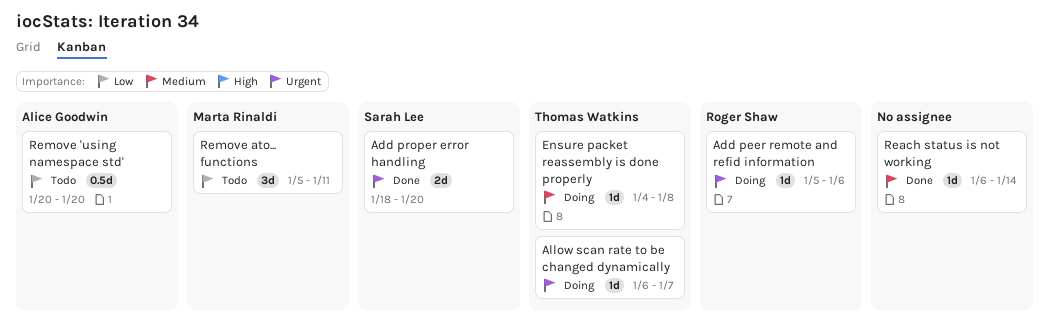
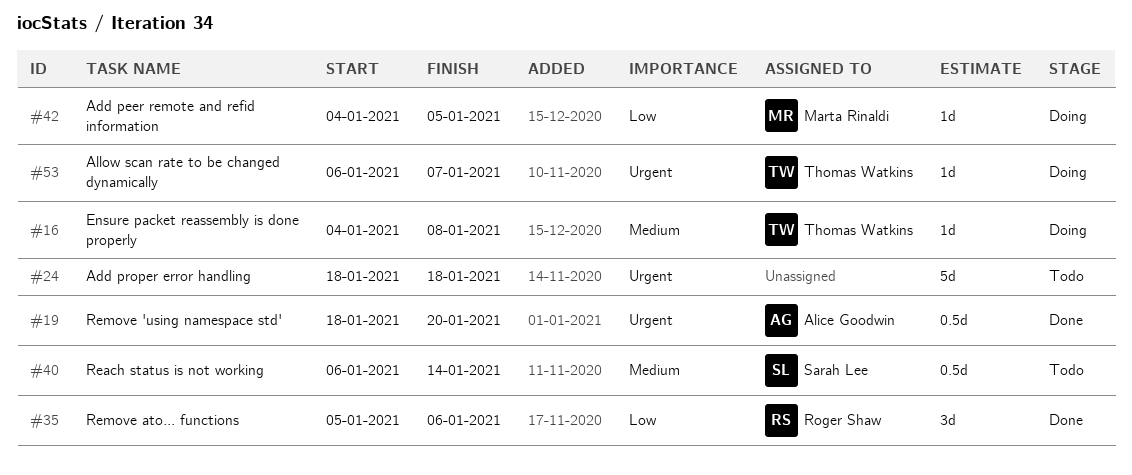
Add peer remote and refid information, owner: Roger Shaw -> Marta Rinaldi
Add peer remote and refid information, priority: Urgent -> Low
Add peer remote and refid information, start: Jan 5 -> Jan 4
Add peer remote and refid information, due: Jan 6 -> Jan 5
Add proper error handling, status: Done -> Todo
Add proper error handling, owner: Sarah Lee -> none
Add proper error handling, estimate: 2d -> 5d
Add proper error handling, due: Jan 20 -> Jan 18
Reach status is not working, status: Done -> Todo
Reach status is not working, owner: none -> Sarah Lee
Reach status is not working, estimate: 1d -> 0.5d
Remove 'using namespace std', status: Todo -> Done
Remove 'using namespace std', priority: Low -> Urgent
Remove 'using namespace std', start: Jan 20 -> Jan 18
Remove ato... functions, status: Todo -> Done
Remove ato... functions, owner: Marta Rinaldi -> Roger Shaw
Remove ato... functions, due: Jan 11 -> Jan 6

